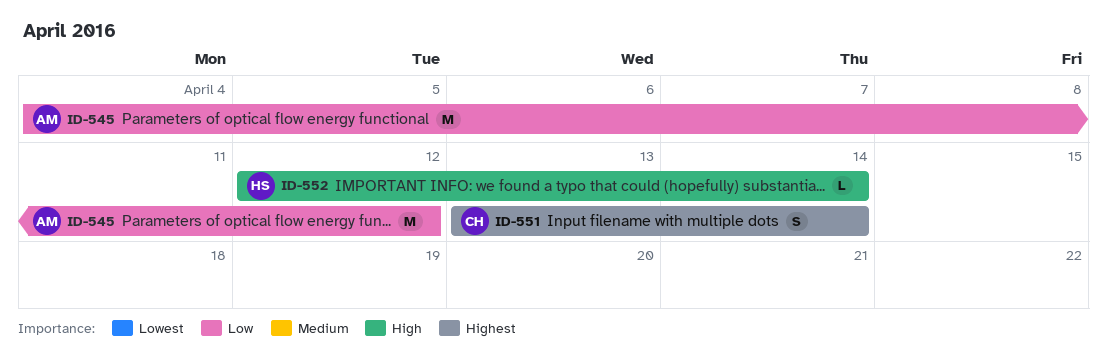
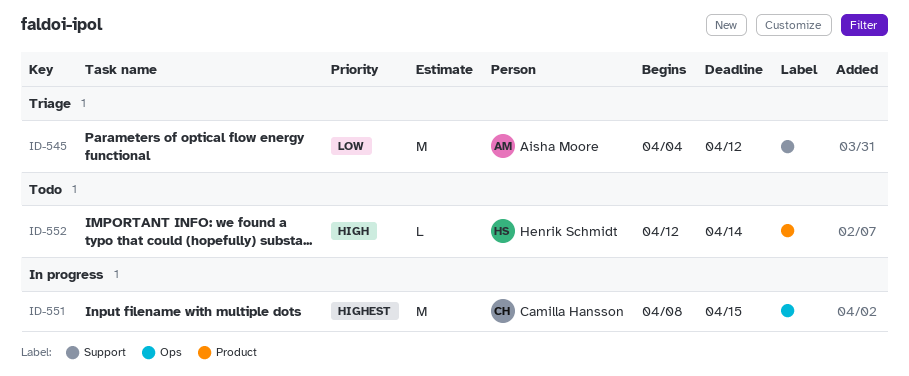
ID-551, estimate: S -> M
ID-551, start: Apr 13 -> Apr 8
ID-551, due: Apr 14 -> Apr 15

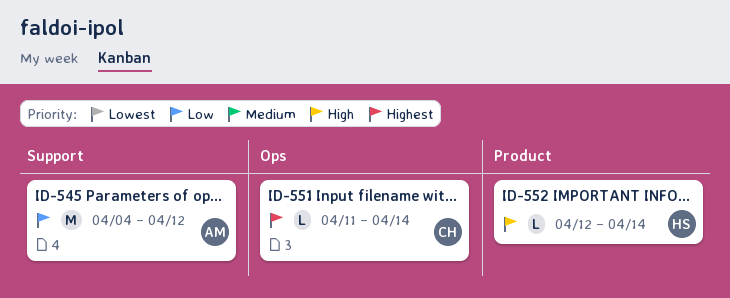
ID-551, estimate: M -> L
ID-551, start: Apr 8 -> Apr 11
ID-551, due: Apr 15 -> Apr 14

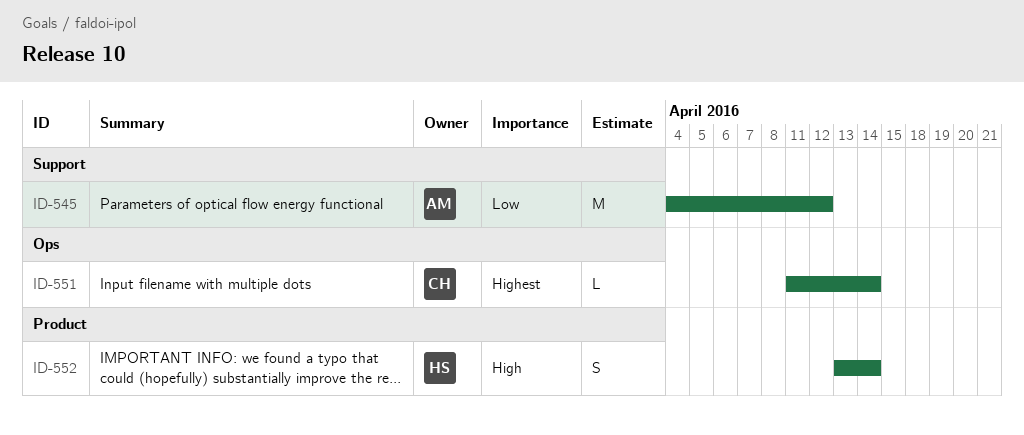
ID-552, estimate: L -> S
ID-552, start: Apr 12 -> Apr 13

